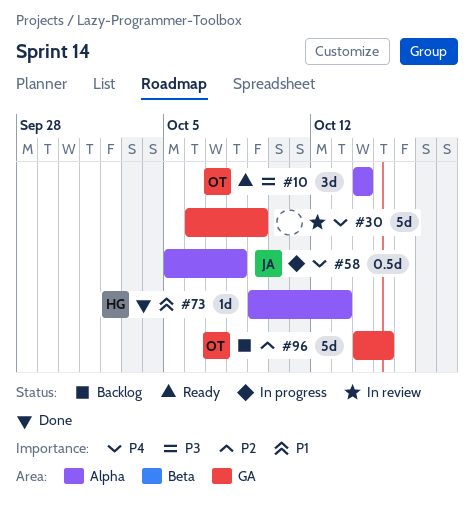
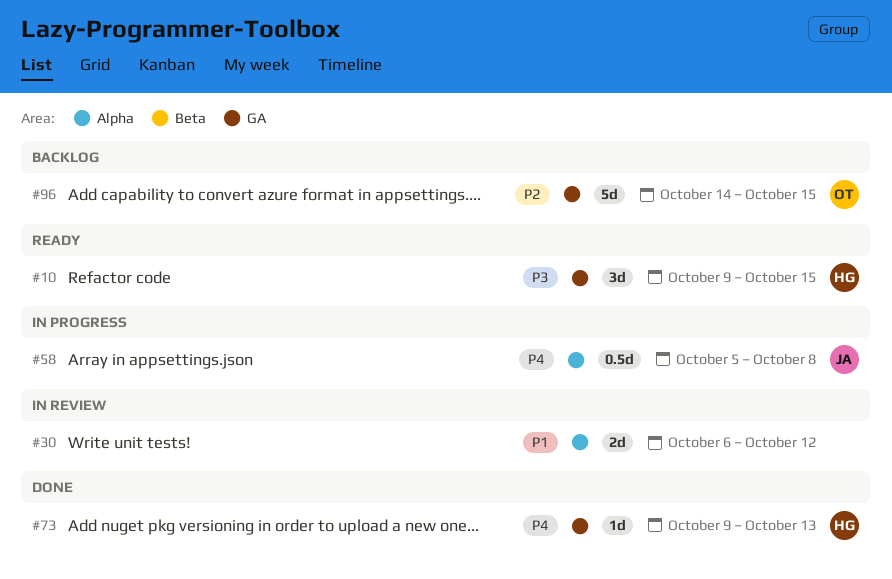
#10, owner: OT -> HG
#10, label: Alpha -> GA
#10, start: Oct 14 -> Oct 9
#10, due: Oct 14 -> Oct 15
#30, priority: P4 -> P1
#30, label: GA -> Alpha
#30, estimate: 5d -> 2d
#30, due: Oct 9 -> Oct 12
#73, priority: P1 -> P4
#73, label: Alpha -> GA

